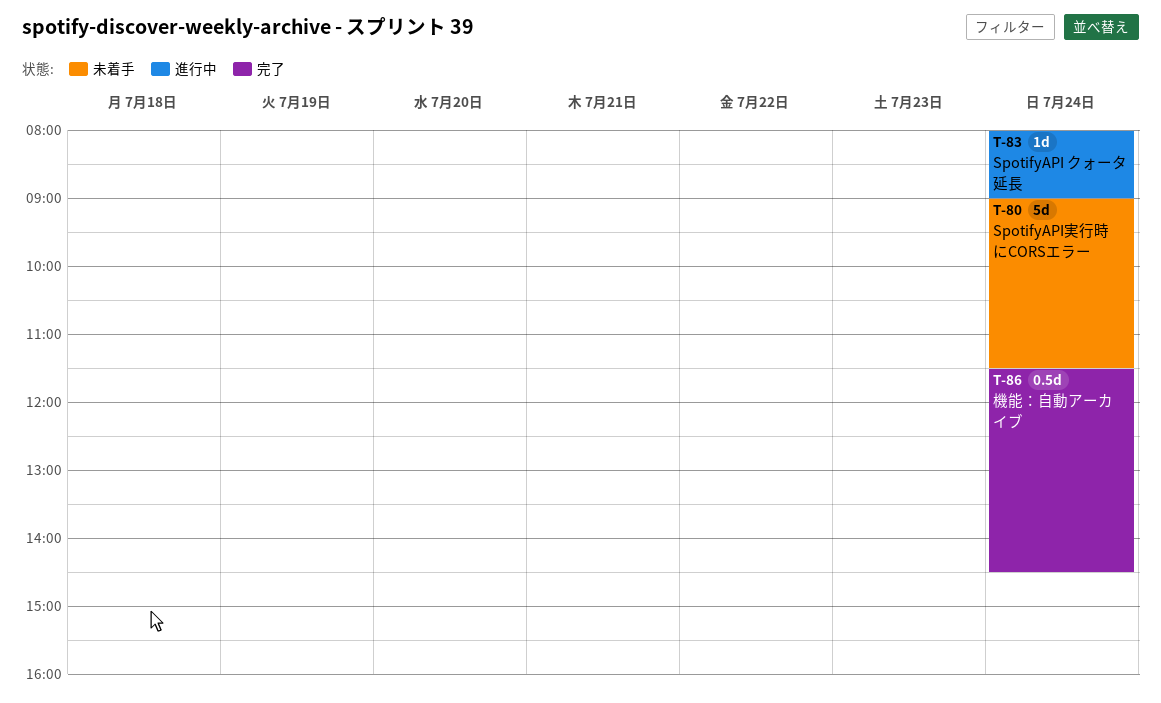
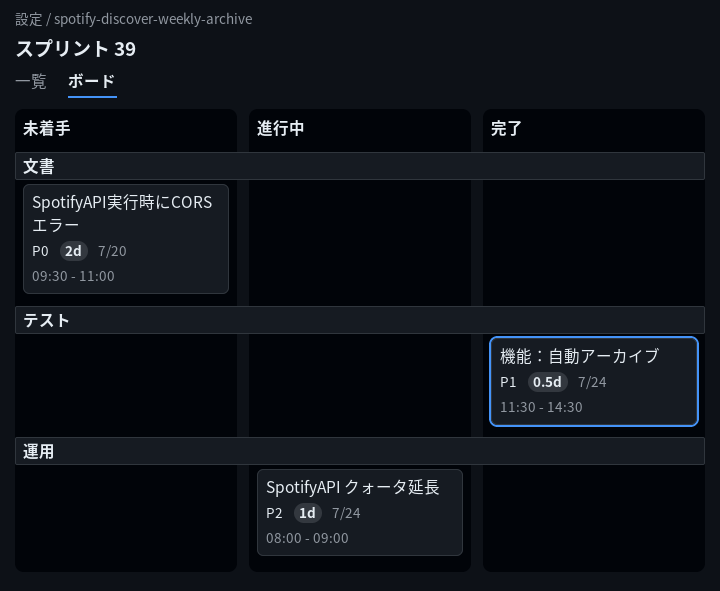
SpotifyAPI実行時にCORSエラー, estimate: 5d -> 2d
SpotifyAPI実行時にCORSエラー, day: Jul 24 -> Jul 20
SpotifyAPI実行時にCORSエラー, begins: 09:00 -> 09:30
SpotifyAPI実行時にCORSエラー, ends: 11:30 -> 11:00

